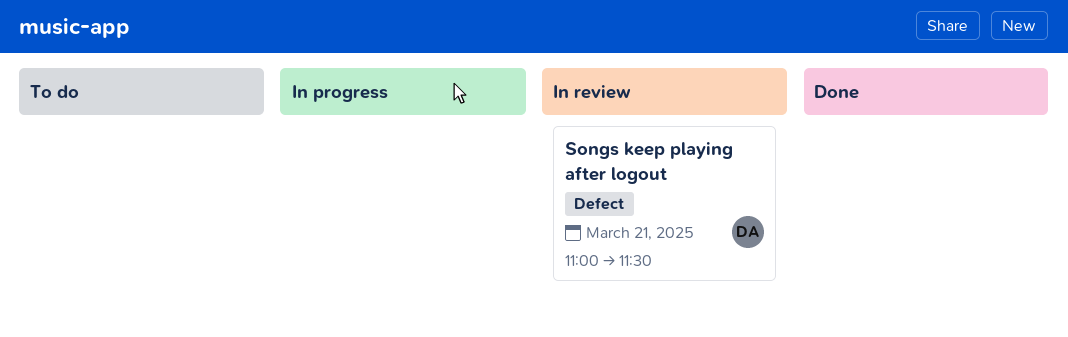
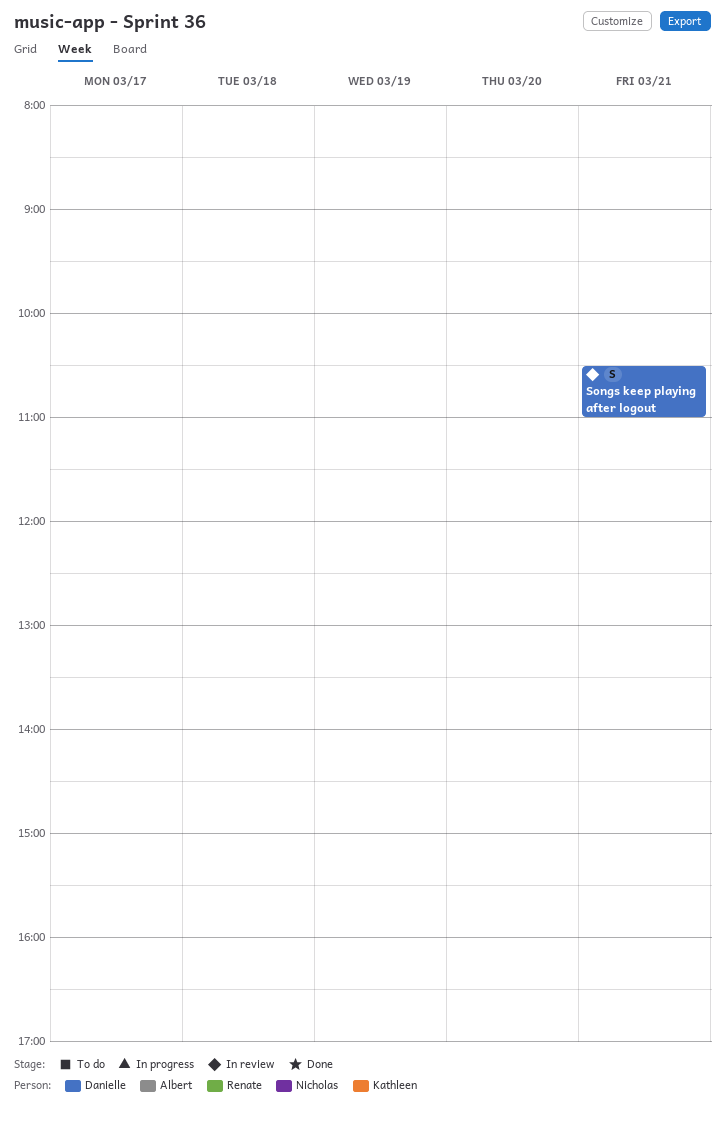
Songs keep playing after logout, begins: 11:00 -> 10:30
Songs keep playing after logout, ends: 11:30 -> 11:00

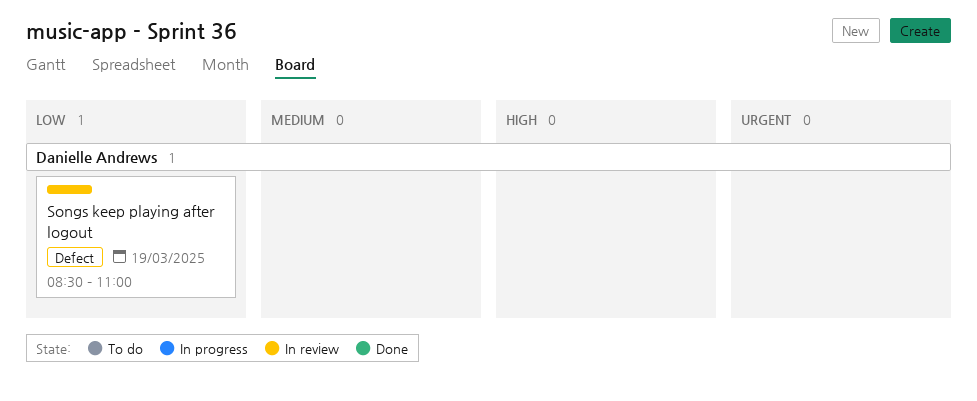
Songs keep playing after logout, day: Mar 21 -> Mar 19
Songs keep playing after logout, begins: 10:30 -> 08:30

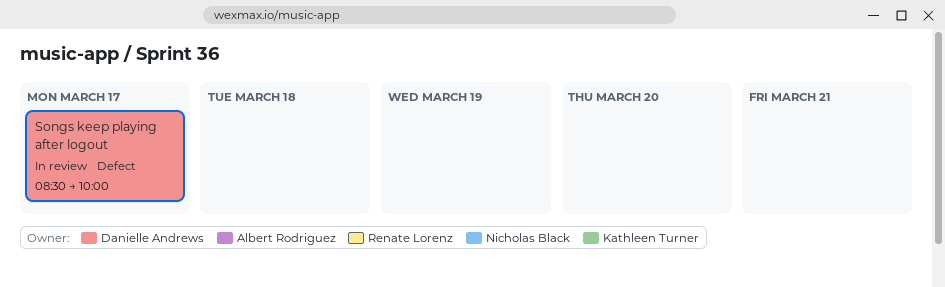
Songs keep playing after logout, day: Mar 19 -> Mar 17
Songs keep playing after logout, ends: 11:00 -> 10:00

